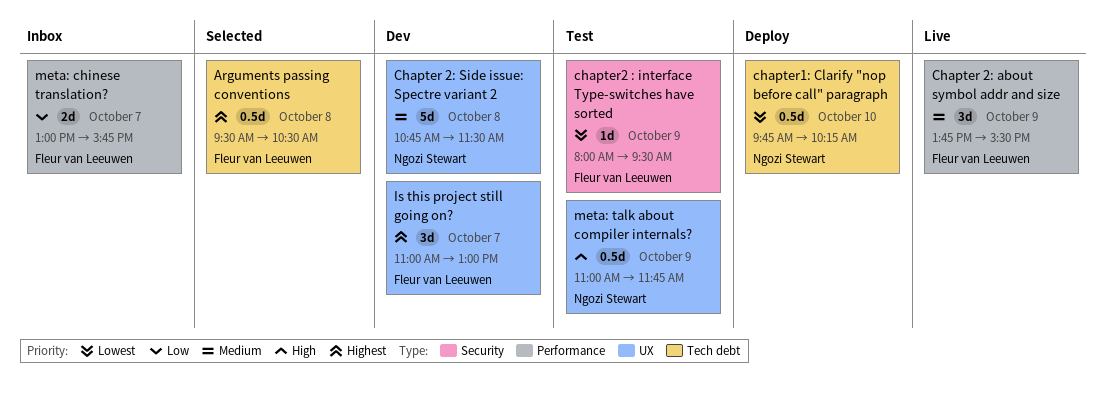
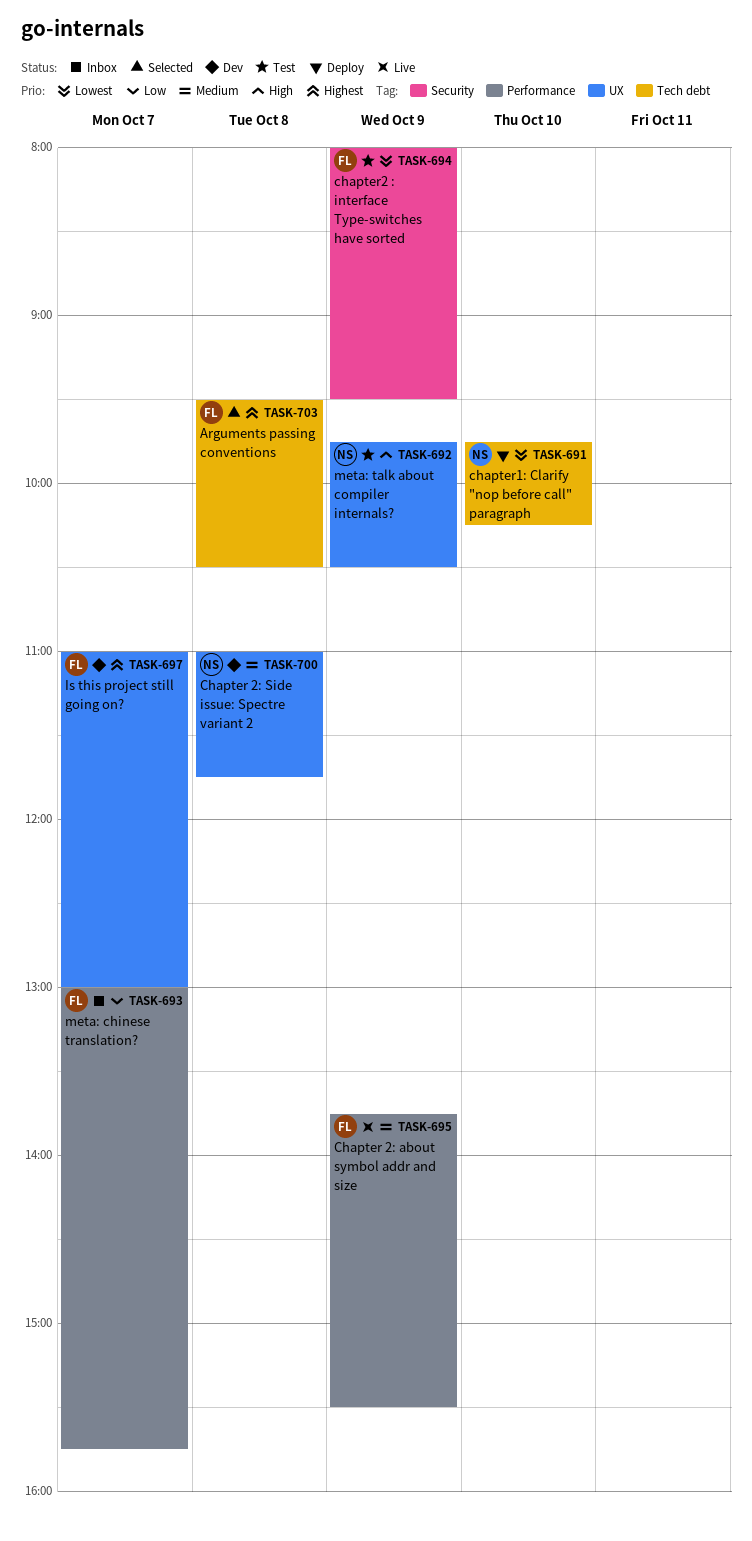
Chapter 2: Side issue: Spectre variant 2, begins: 10:45 -> 11:00
Chapter 2: Side issue: Spectre variant 2, ends: 11:30 -> 11:45
meta: talk about compiler internals?, begins: 11:00 -> 09:45
meta: talk about compiler internals?, ends: 11:45 -> 10:30

